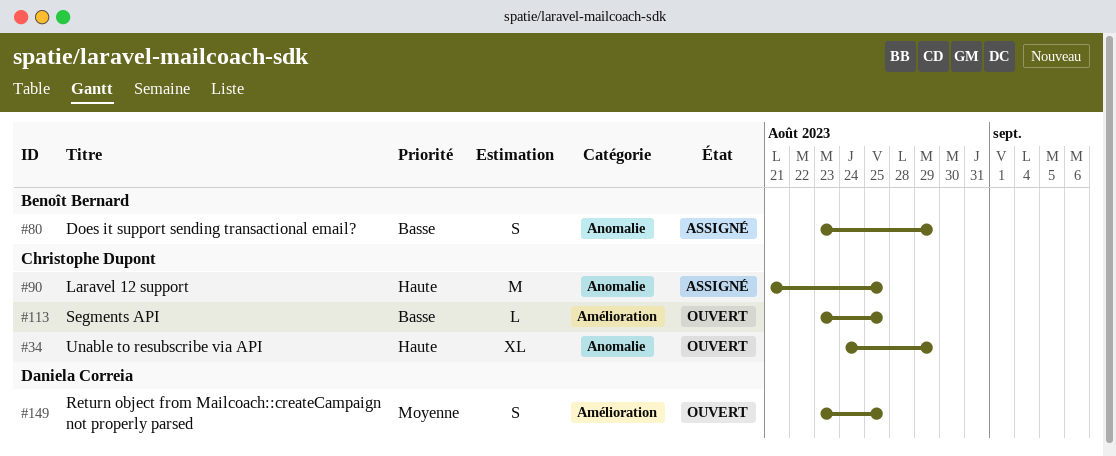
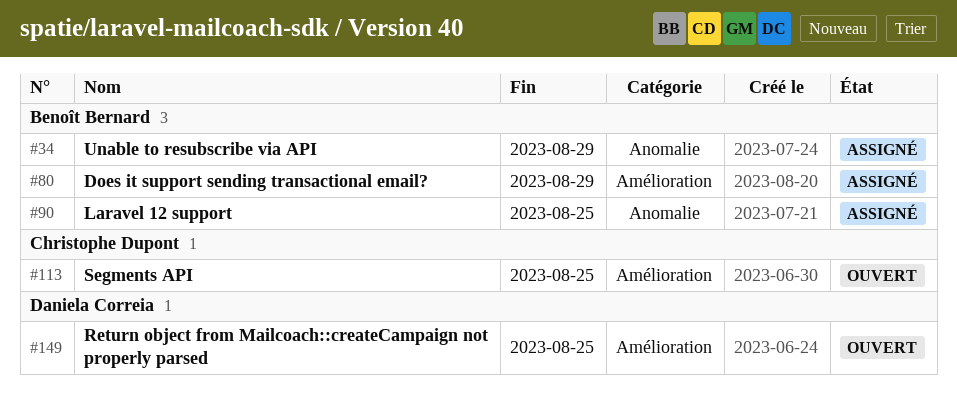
#34, status: Ouvert -> Assigné
#34, owner: Christophe Dupont -> Benoît Bernard
#80, label: Anomalie -> Amélioration
#90, owner: Christophe Dupont -> Benoît Bernard

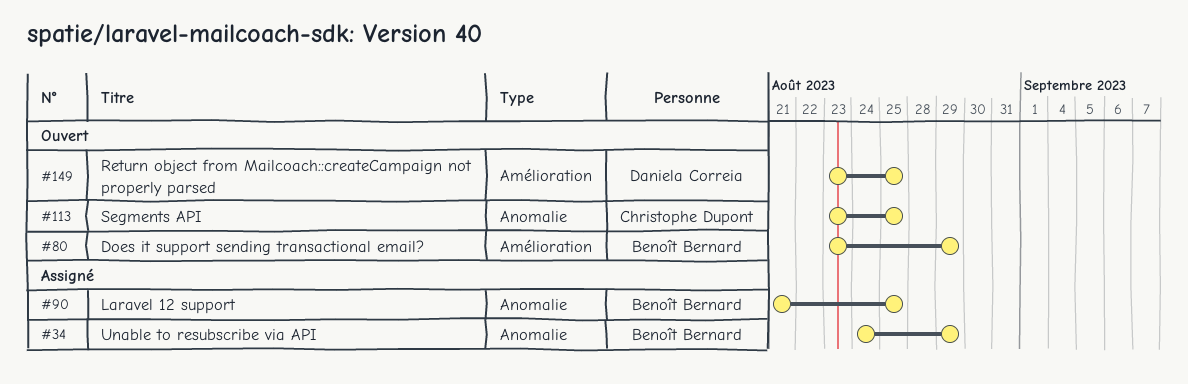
#80, status: Assigné -> Ouvert
#113, label: Amélioration -> Anomalie

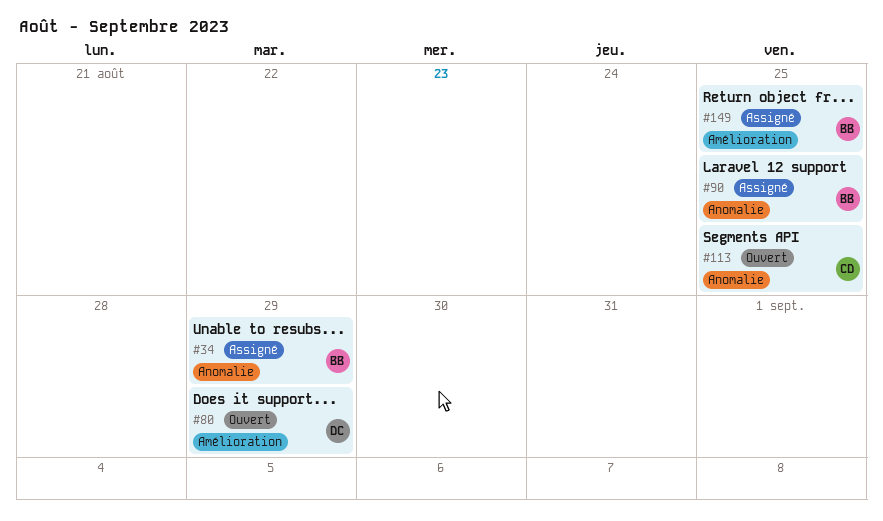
#80, owner: Benoît Bernard -> Daniela Correia
#149, status: Ouvert -> Assigné
#149, owner: Daniela Correia -> Benoît Bernard

